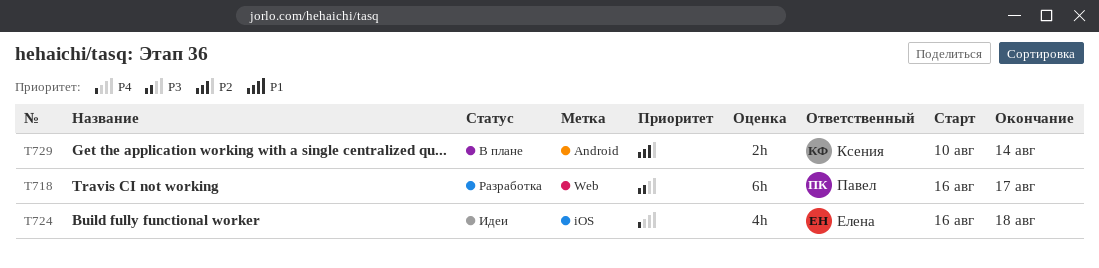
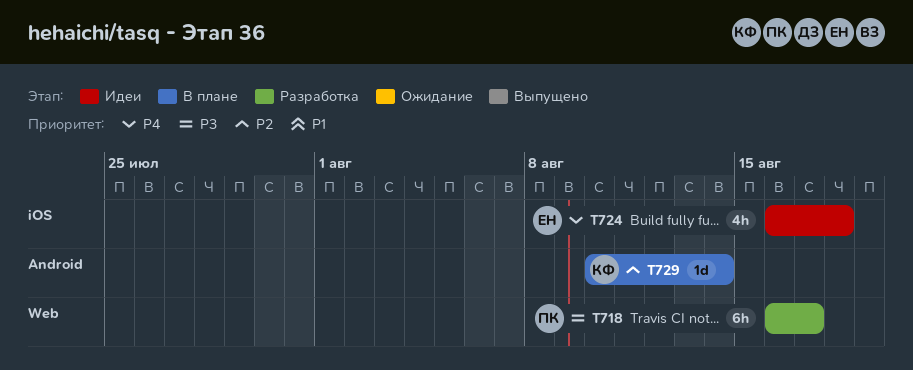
T729, estimate: 2h -> 1d

